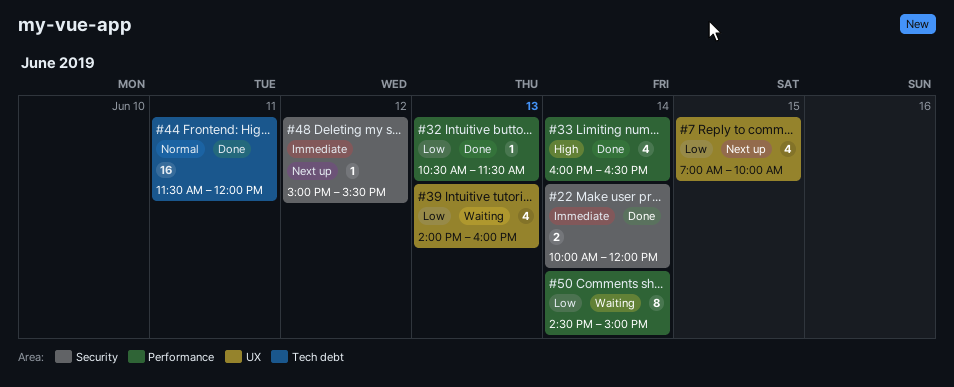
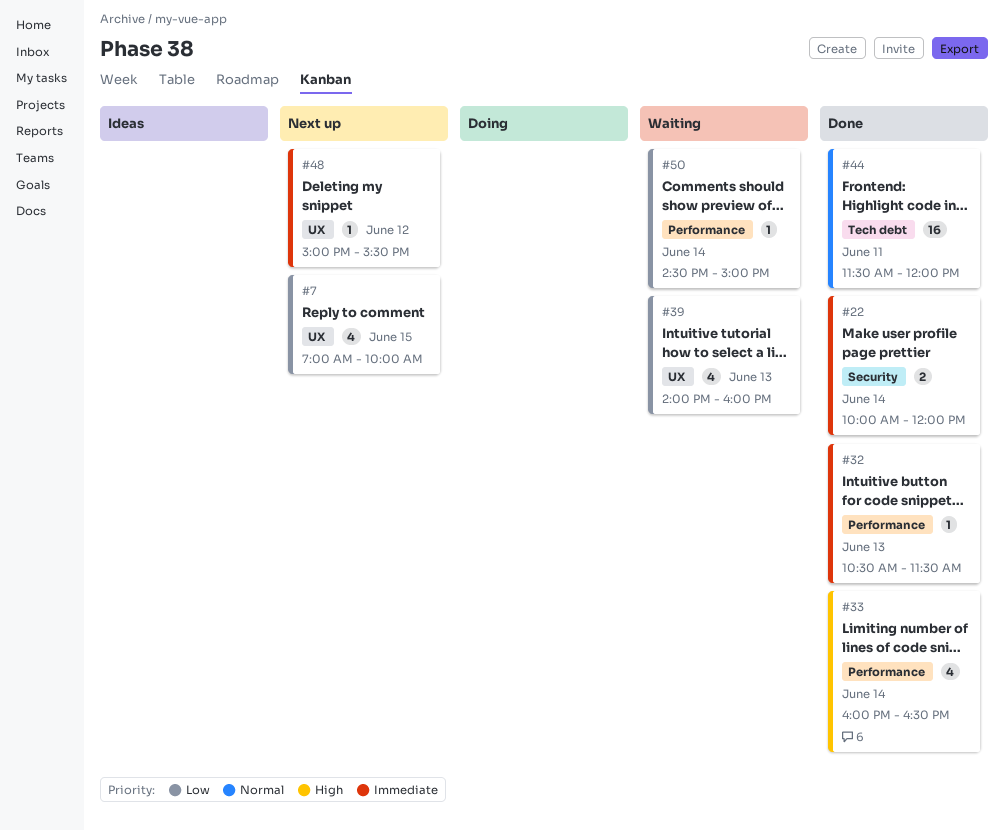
#32, priority: Low -> Immediate
#48, label: Security -> UX
#50, estimate: 8 -> 1

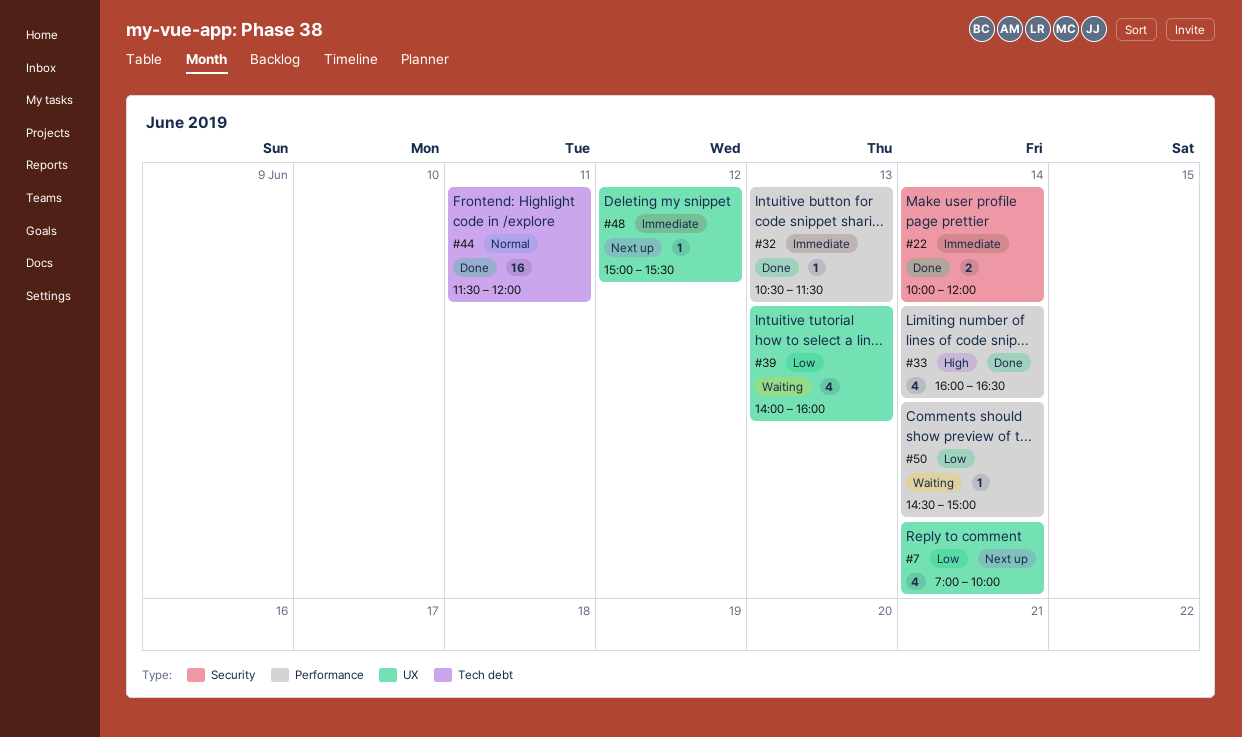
#7, day: Jun 15 -> Jun 14

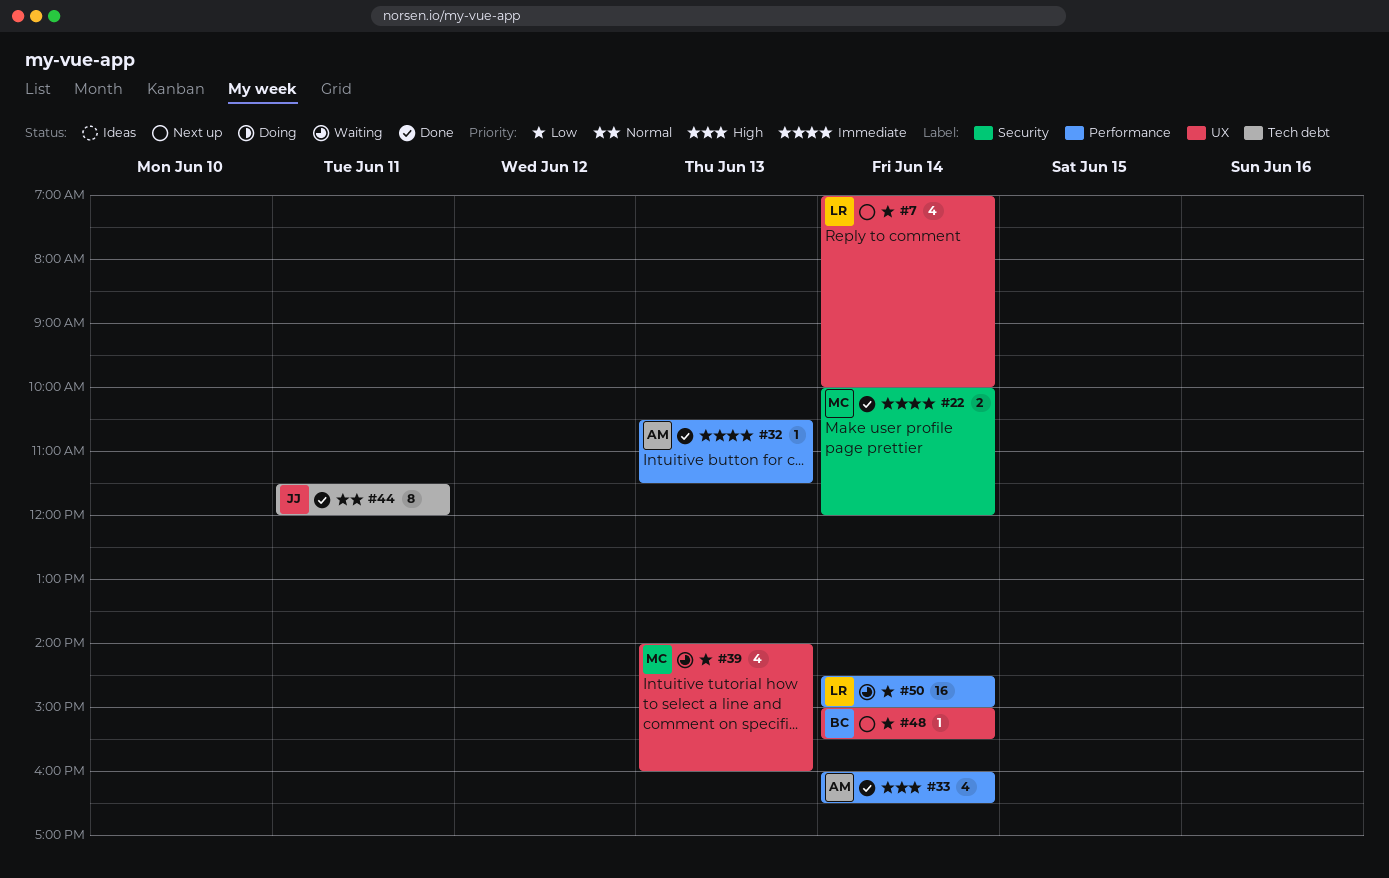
#44, estimate: 16 -> 8
#48, priority: Immediate -> Low
#48, day: Jun 12 -> Jun 14
#50, estimate: 1 -> 16

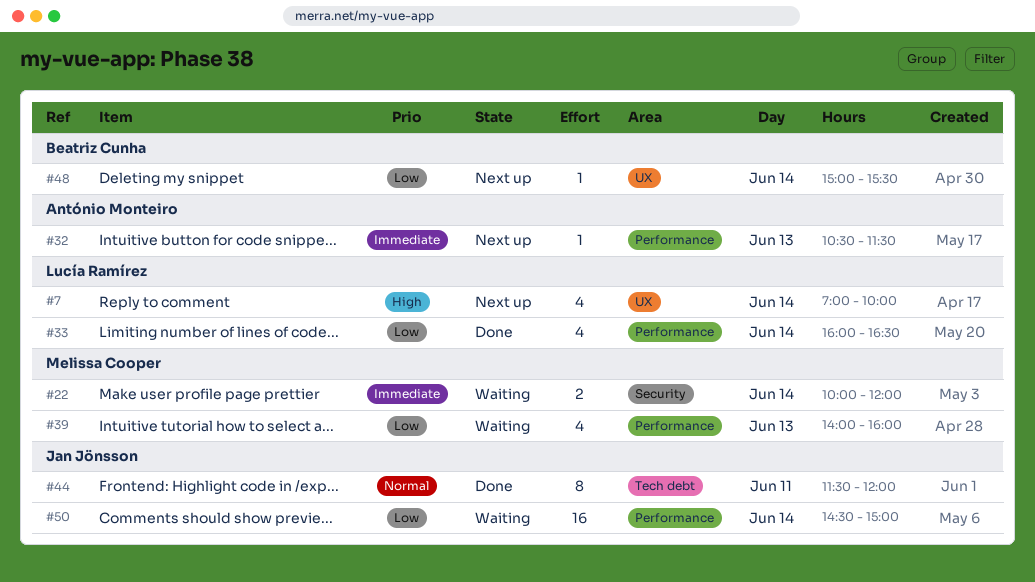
#7, priority: Low -> High
#22, status: Done -> Waiting
#32, status: Done -> Next up
#33, owner: António Monteiro -> Lucía Ramírez
#33, priority: High -> Low
#39, label: UX -> Performance
#50, owner: Lucía Ramírez -> Jan Jönsson

